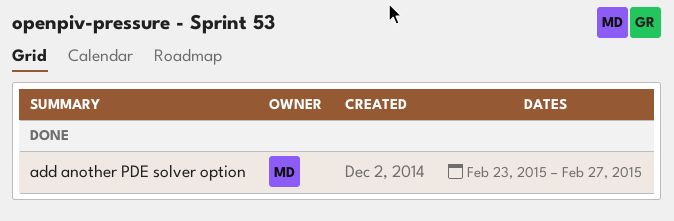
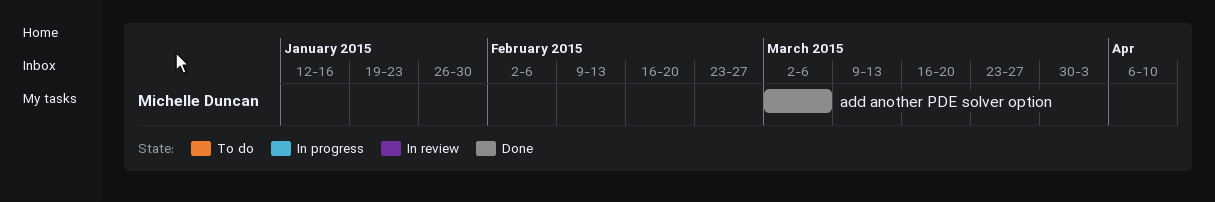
add another PDE solver option, start: Feb 23 -> Mar 2
add another PDE solver option, due: Feb 27 -> Mar 6

